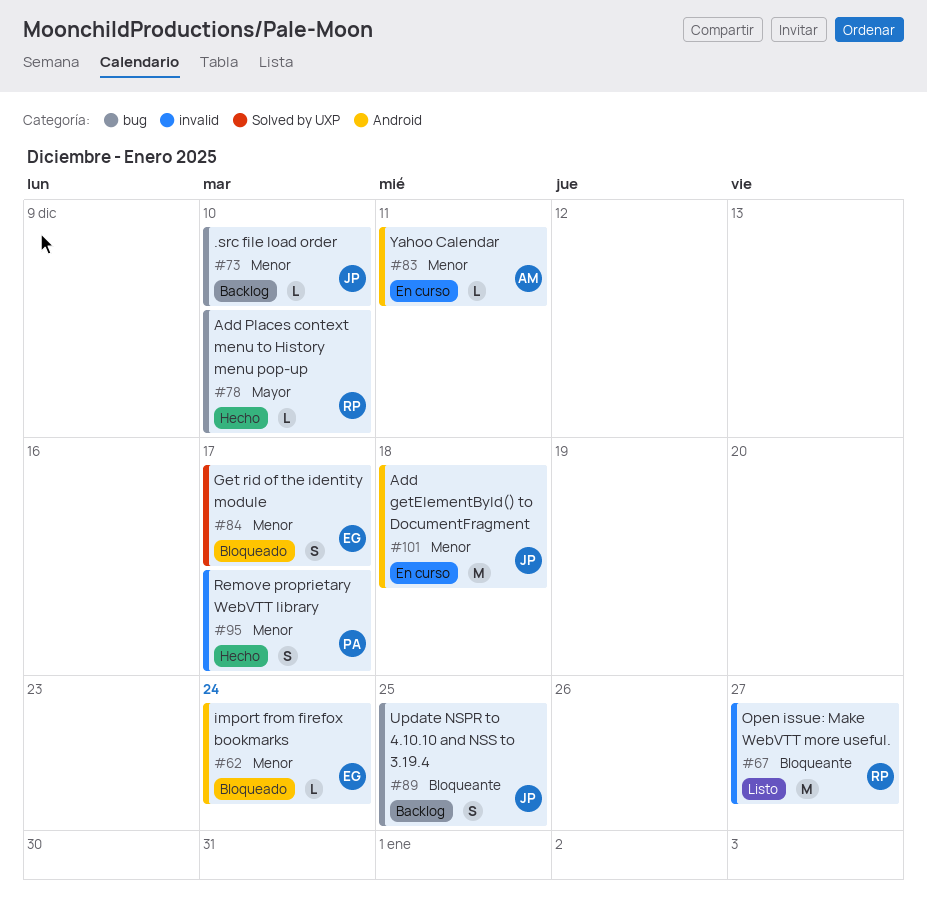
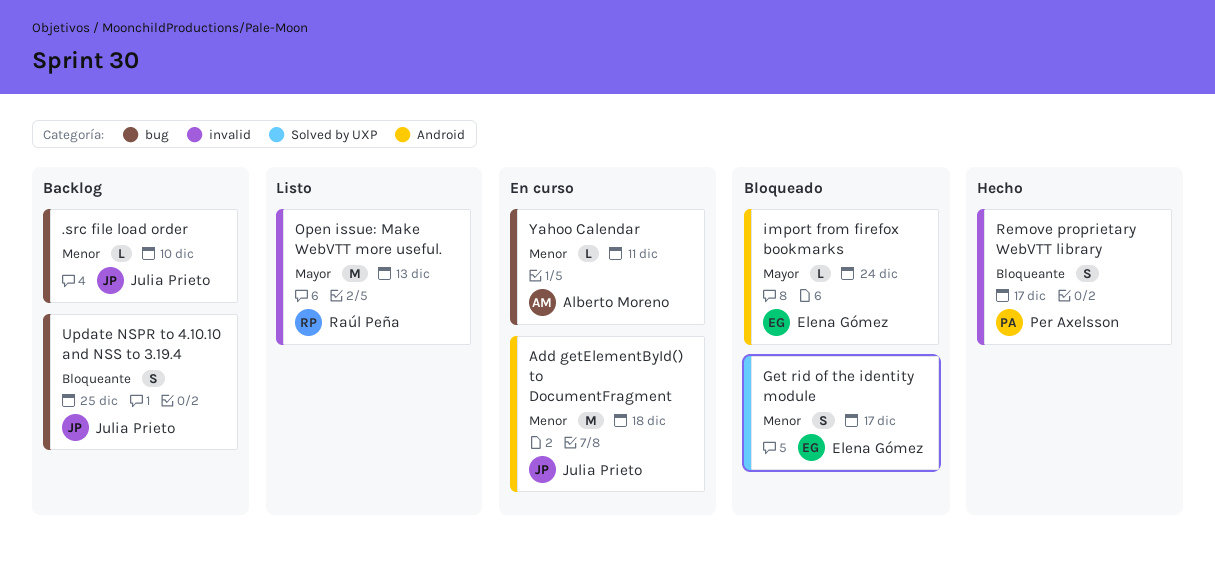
Add Places context menu to History menu pop-up: present -> none
import from firefox bookmarks, priority: Menor -> Mayor
Open issue: Make WebVTT more useful., priority: Bloqueante -> Mayor
Open issue: Make WebVTT more useful., due: Dec 27 -> Dec 13
Remove proprietary WebVTT library, priority: Menor -> Bloqueante
Yahoo Calendar, label: Android -> bug

